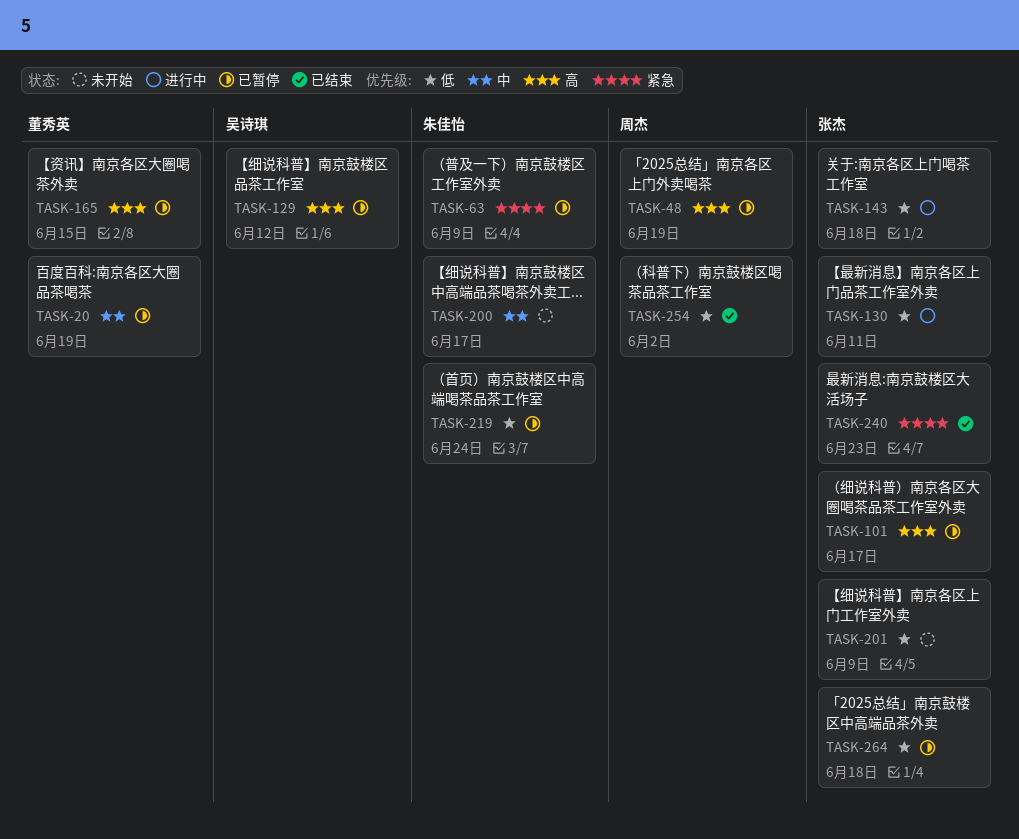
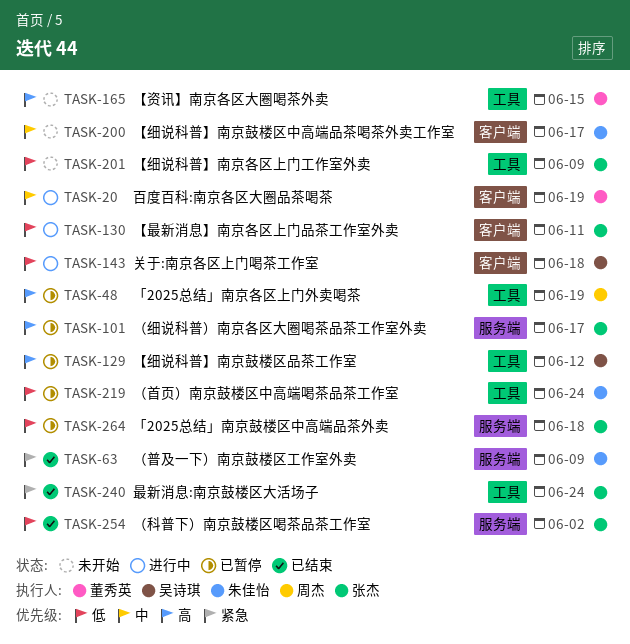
TASK-20, status: 已暂停 -> 进行中
TASK-63, status: 已暂停 -> 已结束
TASK-143, owner: 张杰 -> 吴诗琪
TASK-165, status: 已暂停 -> 未开始
TASK-240, due: Jun 23 -> Jun 24
TASK-254, owner: 周杰 -> 张杰

